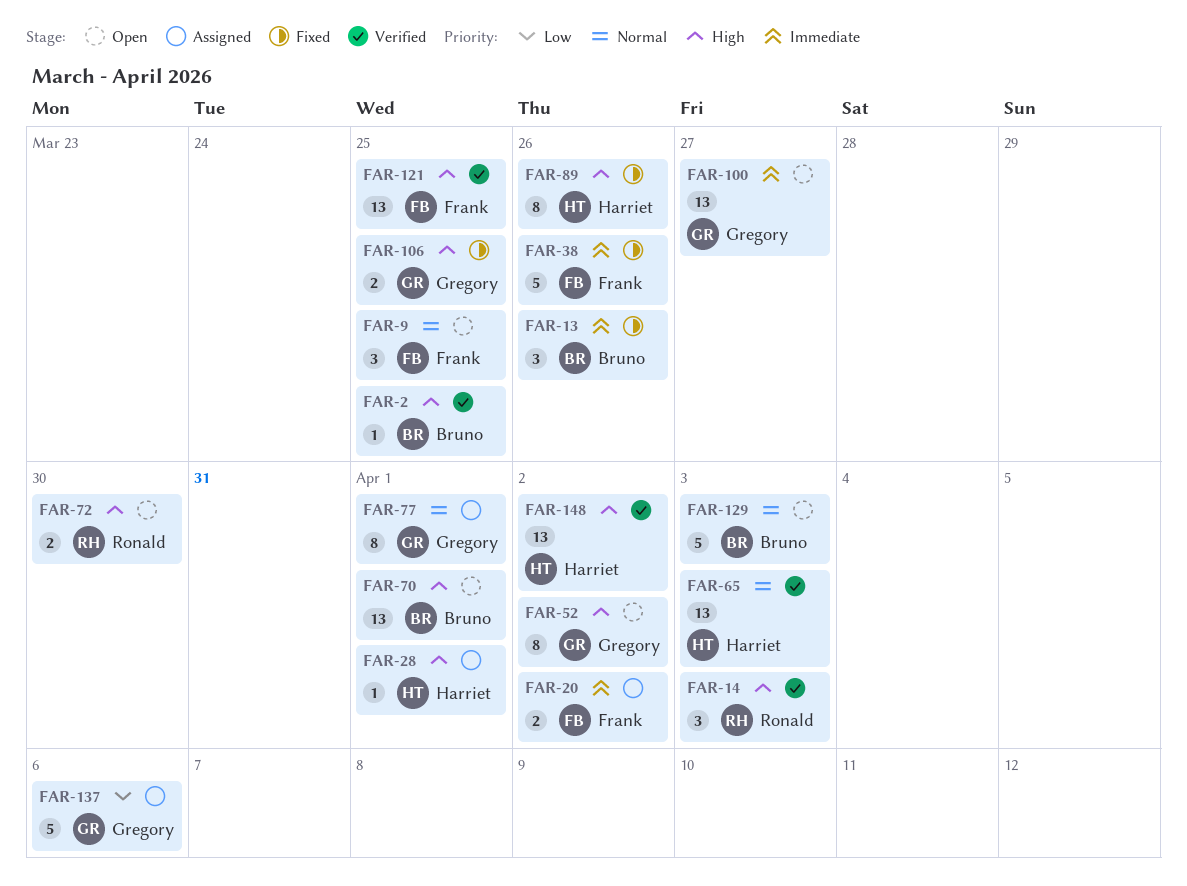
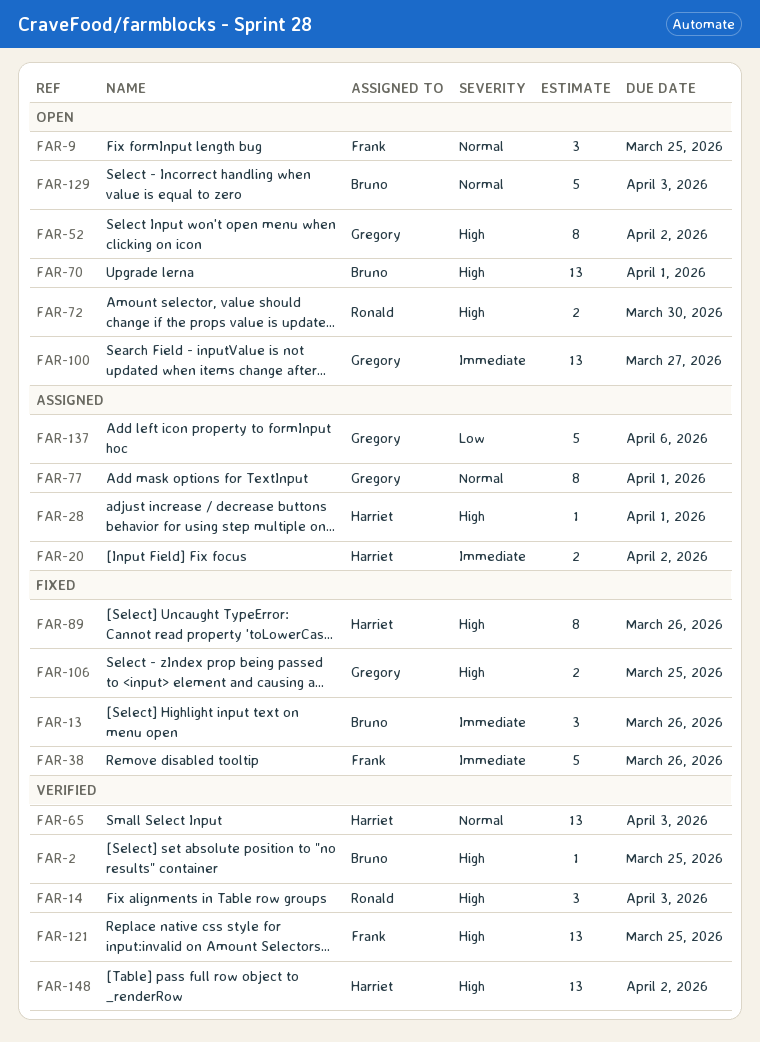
FAR-20, owner: Frank -> Harriet

